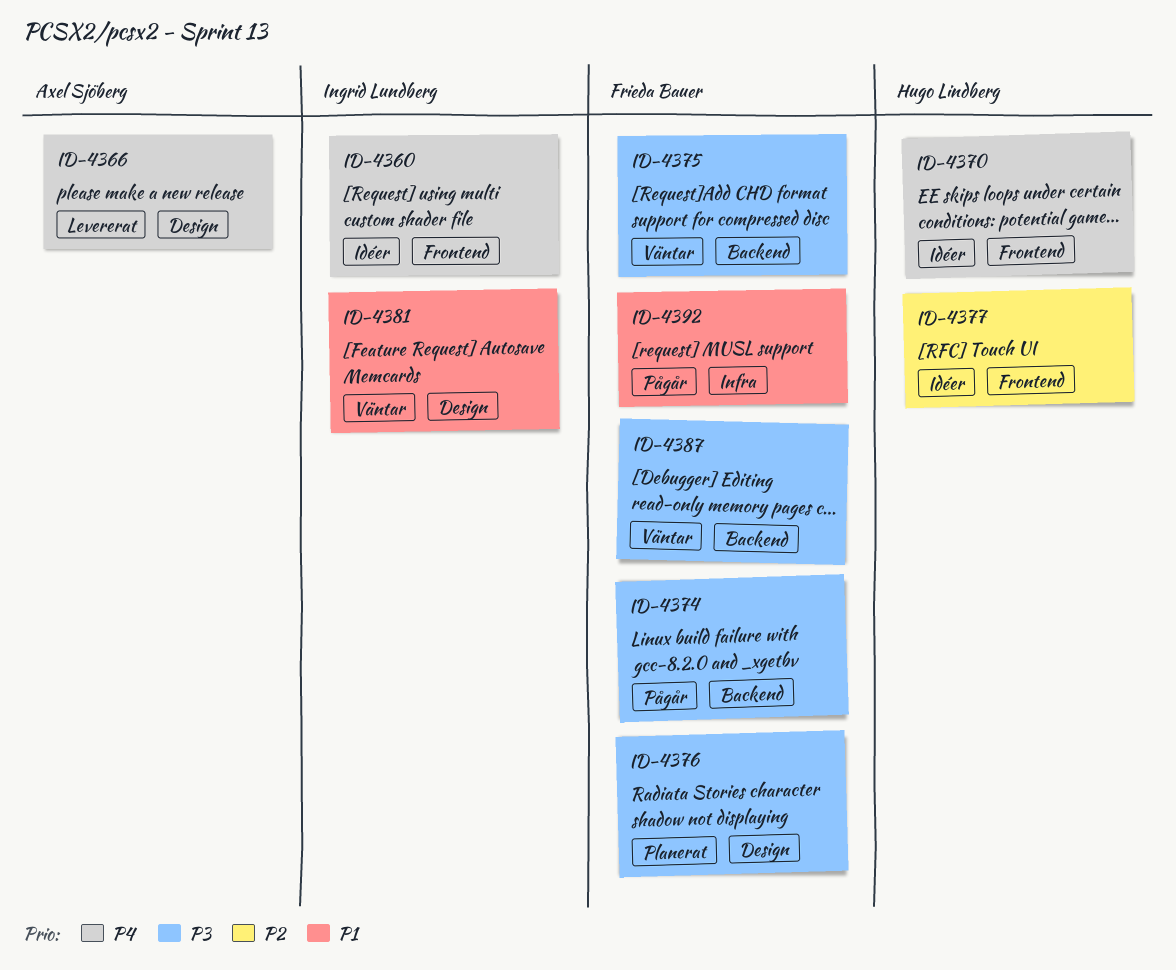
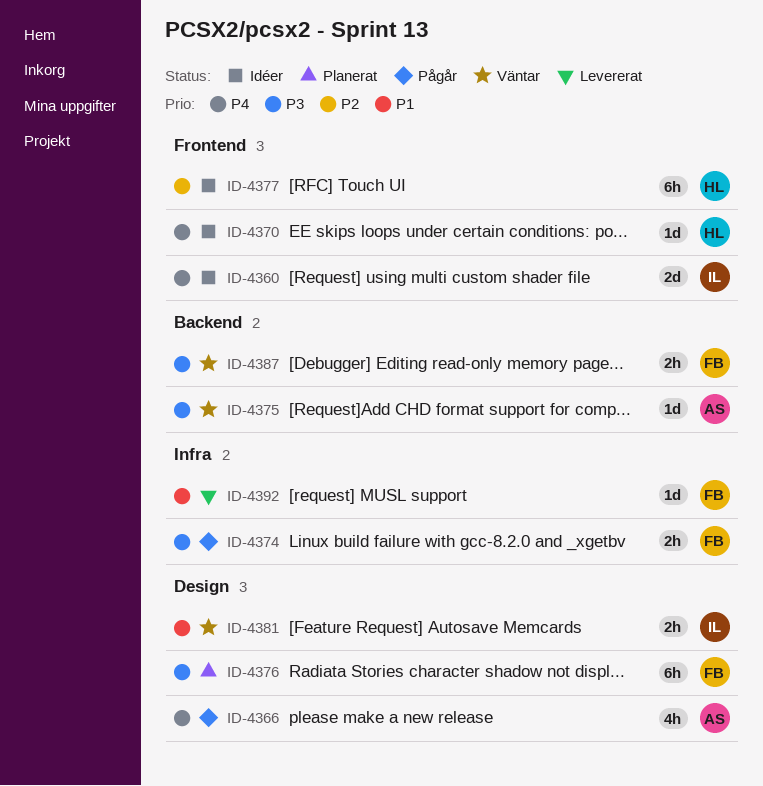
ID-4366, status: Levererat -> Pågår
ID-4374, label: Backend -> Infra
ID-4375, owner: Frieda Bauer -> Axel Sjöberg
ID-4392, status: Pågår -> Levererat

